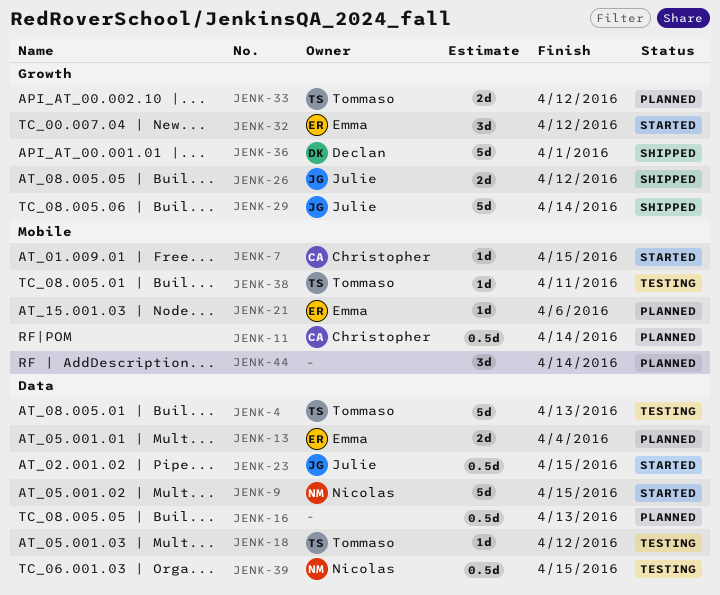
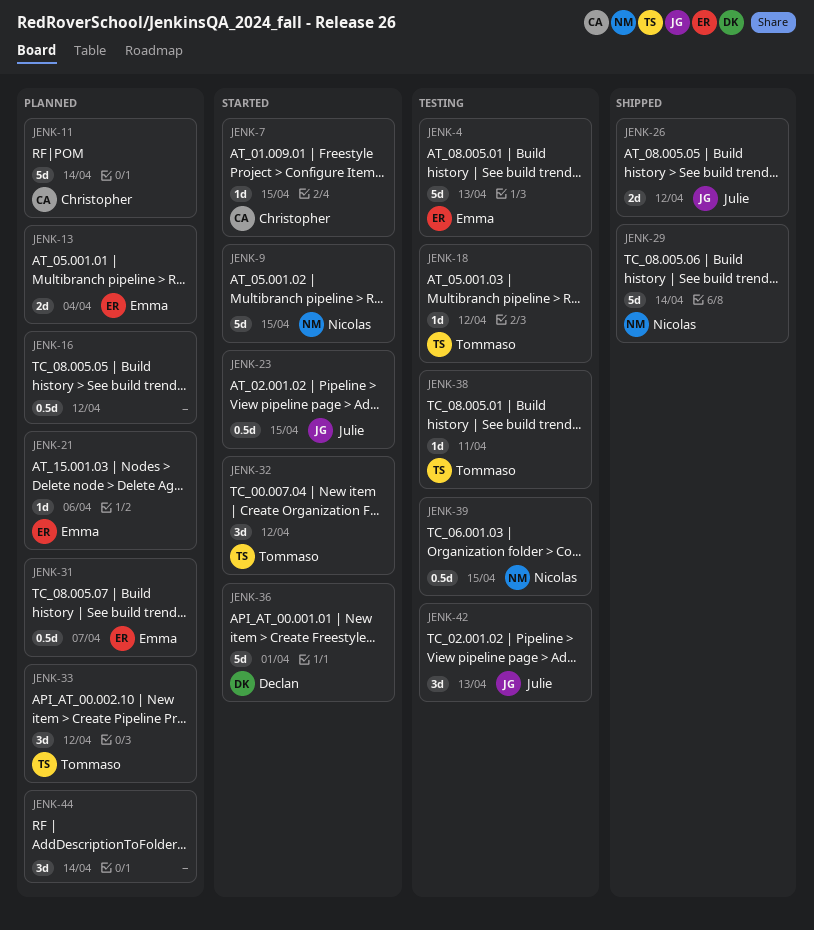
JENK-4, owner: Tommaso -> Emma
JENK-11, estimate: 0.5d -> 5d
JENK-16, due: Apr 13 -> Apr 12
JENK-29, owner: Julie -> Nicolas
JENK-31: none -> present
JENK-32, owner: Emma -> Tommaso
JENK-33, estimate: 2d -> 3d
JENK-36, status: Shipped -> Started
JENK-42: none -> present

